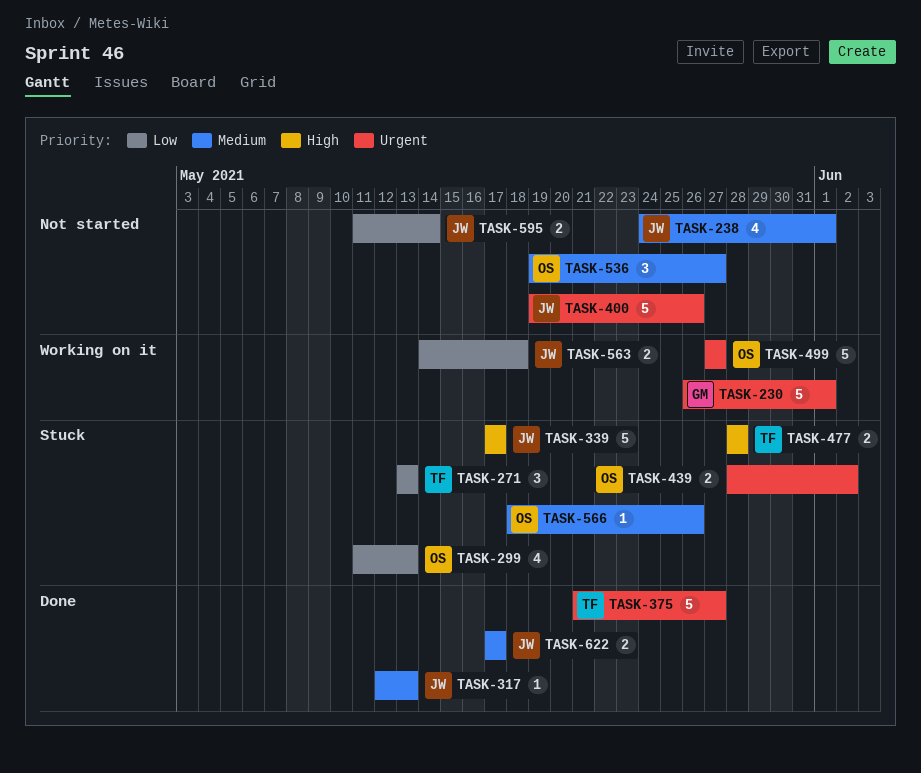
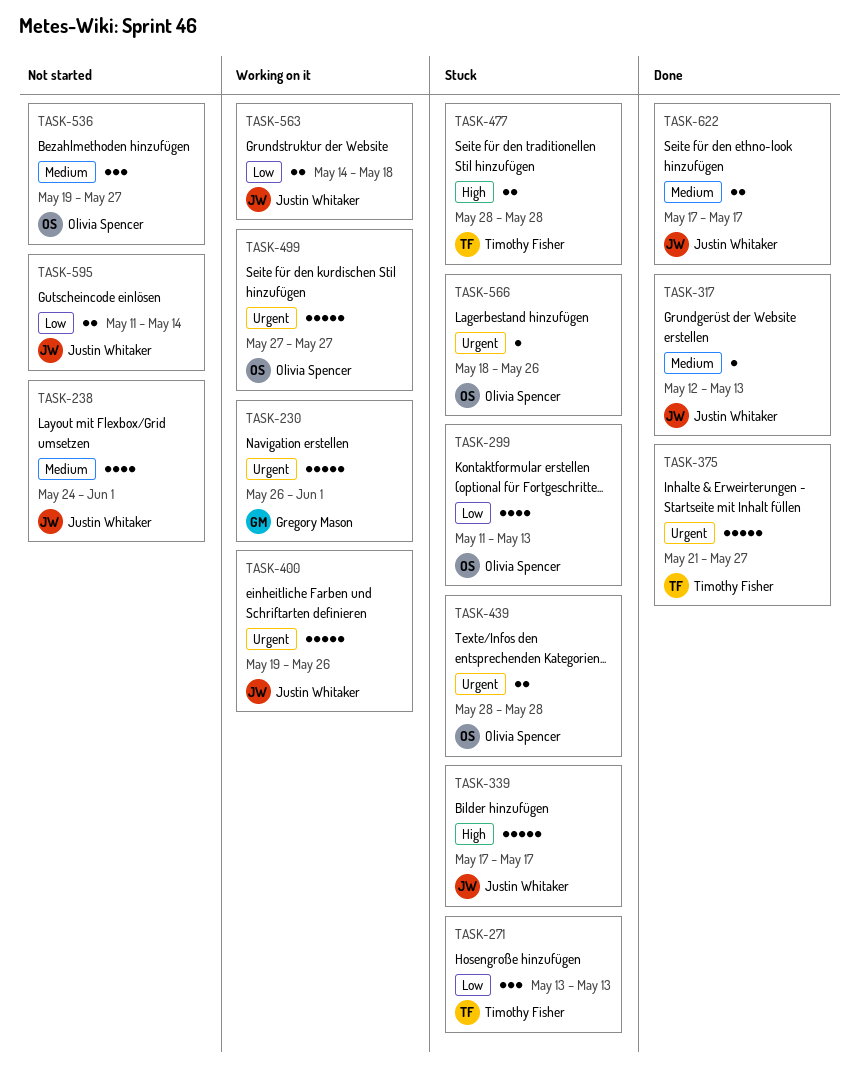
TASK-400, status: Not started -> Working on it
TASK-439, due: Jun 2 -> May 28
TASK-566, priority: Medium -> Urgent

